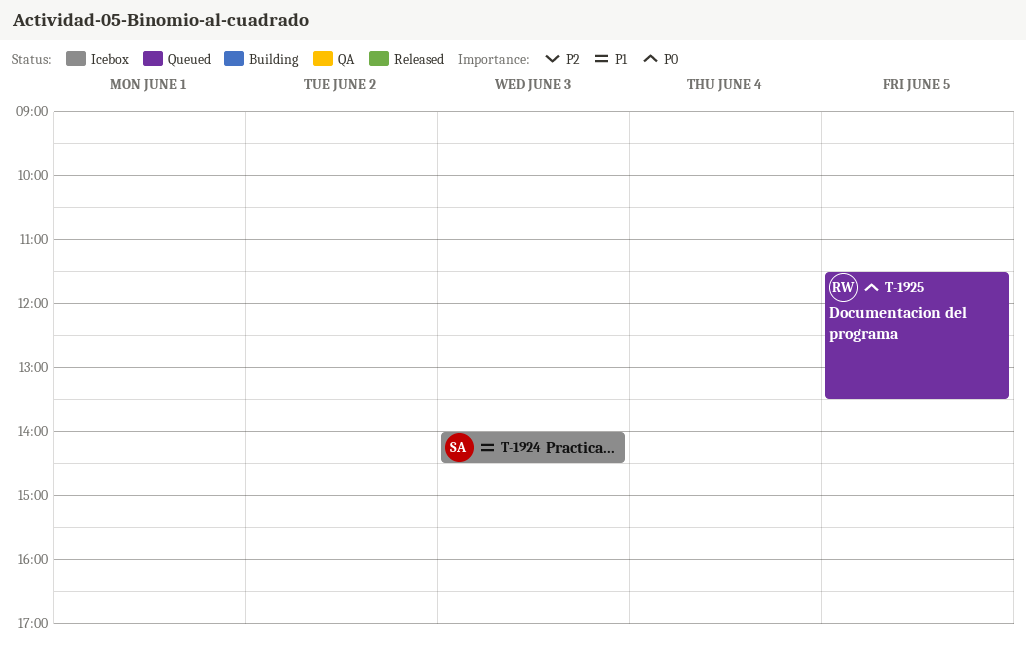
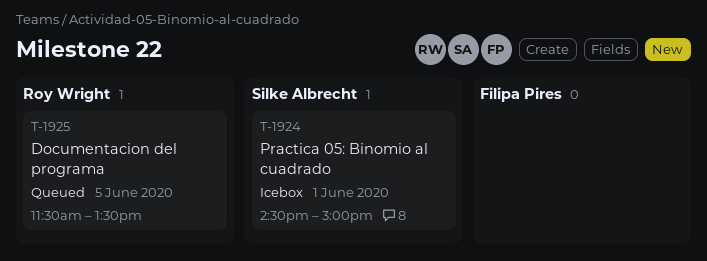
T-1924, day: Jun 3 -> Jun 1
T-1924, begins: 14:00 -> 14:30
T-1924, ends: 14:30 -> 15:00

